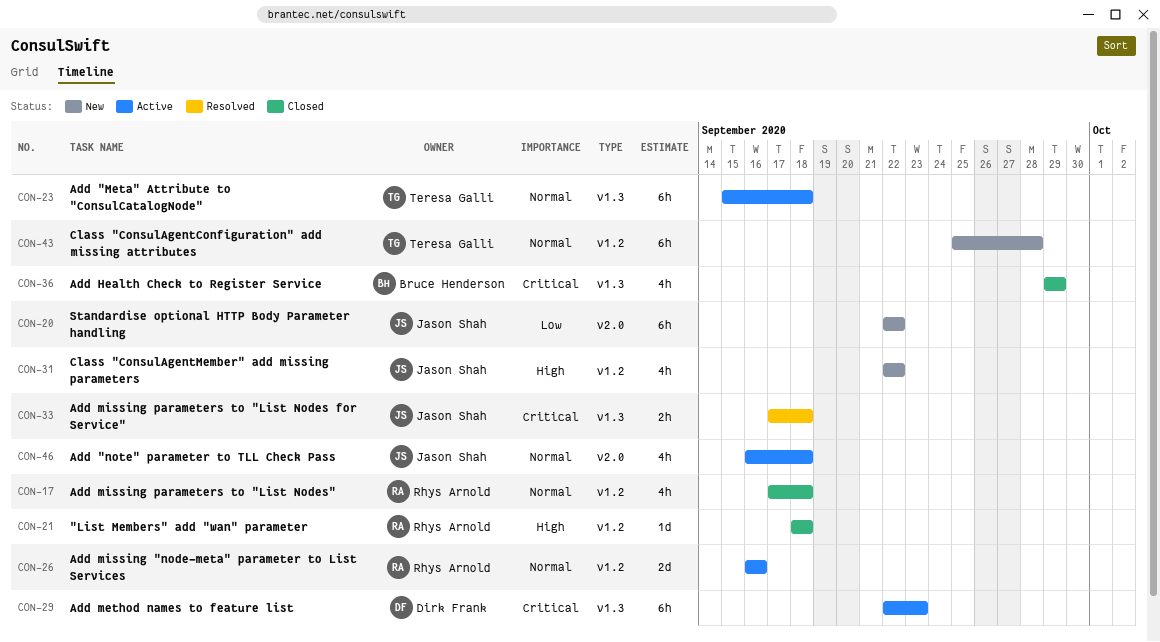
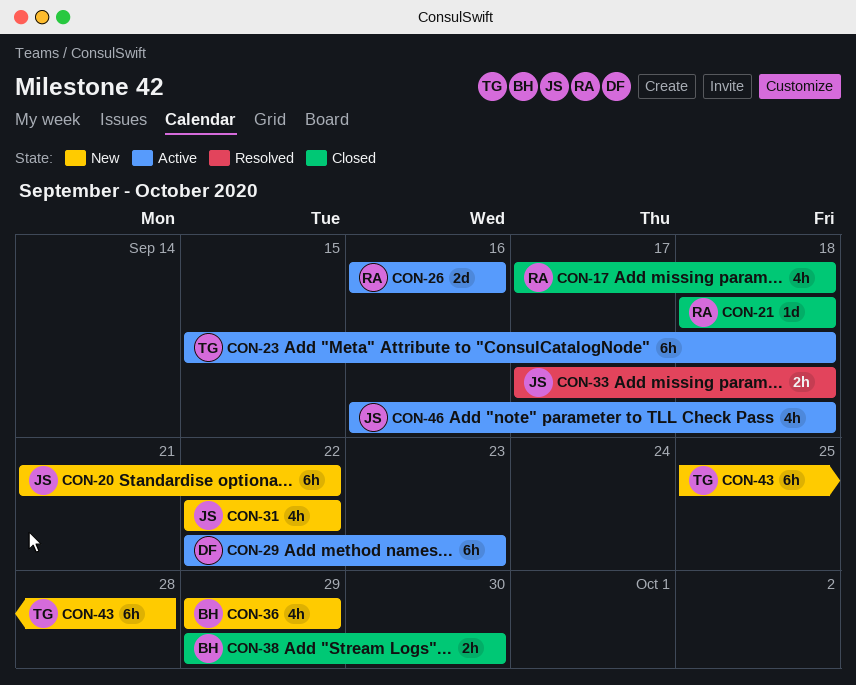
CON-20, start: Sep 22 -> Sep 21
CON-36, status: Closed -> New
CON-38: none -> present

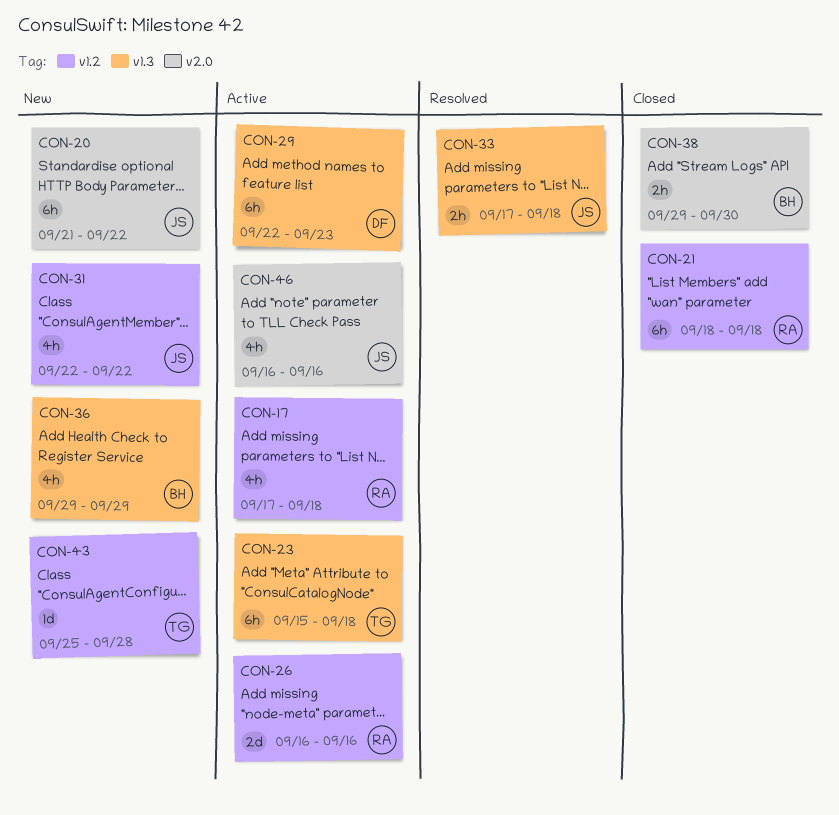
CON-17, status: Closed -> Active
CON-21, estimate: 1d -> 6h
CON-43, estimate: 6h -> 1d
CON-46, due: Sep 18 -> Sep 16

